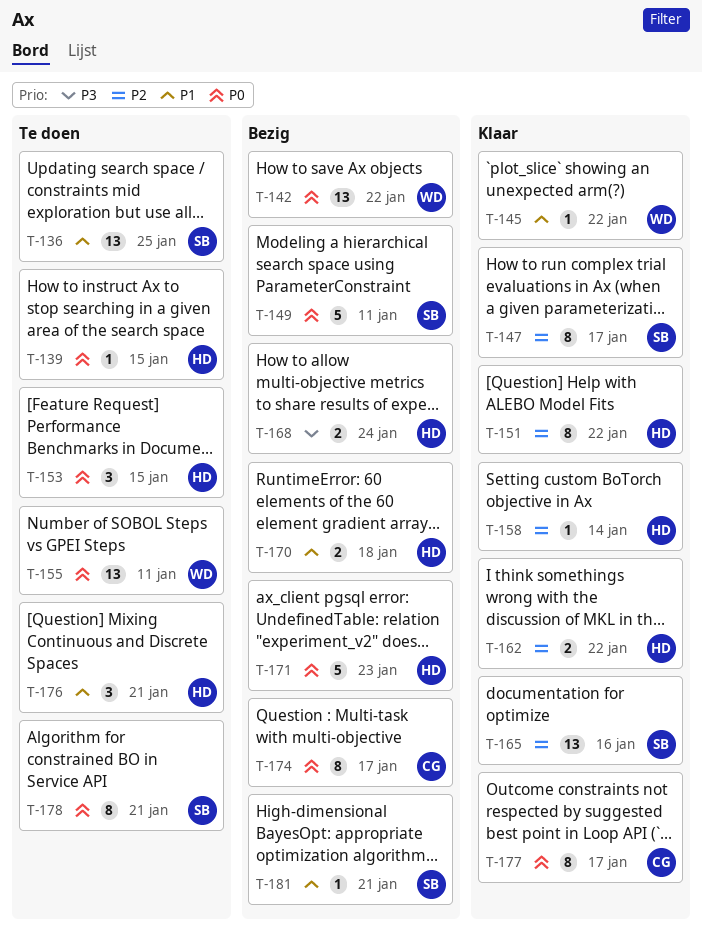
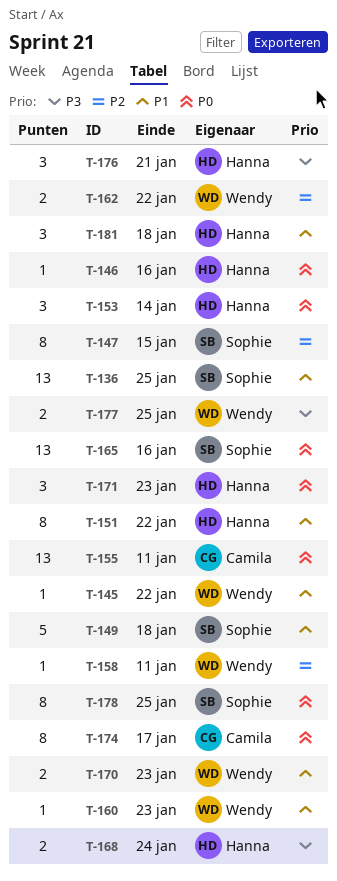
T-139: present -> none
T-142: present -> none
T-146: none -> present
T-147, due: Jan 17 -> Jan 15
T-149, priority: P0 -> P1
T-149, due: Jan 11 -> Jan 18
T-151, priority: P2 -> P1
T-153, due: Jan 15 -> Jan 14
T-155, owner: Wendy -> Camila
T-158, owner: Hanna -> Wendy
T-158, due: Jan 14 -> Jan 11
T-160: none -> present
T-162, owner: Hanna -> Wendy
T-165, priority: P2 -> P0
T-170, owner: Hanna -> Wendy
T-170, due: Jan 18 -> Jan 23
T-171, estimate: 5 -> 3
T-176, priority: P1 -> P3
T-177, owner: Camila -> Wendy
T-177, priority: P0 -> P3
T-177, estimate: 8 -> 2
T-177, due: Jan 17 -> Jan 25
T-178, due: Jan 21 -> Jan 25
T-181, owner: Sophie -> Hanna
T-181, estimate: 1 -> 3
T-181, due: Jan 21 -> Jan 18

